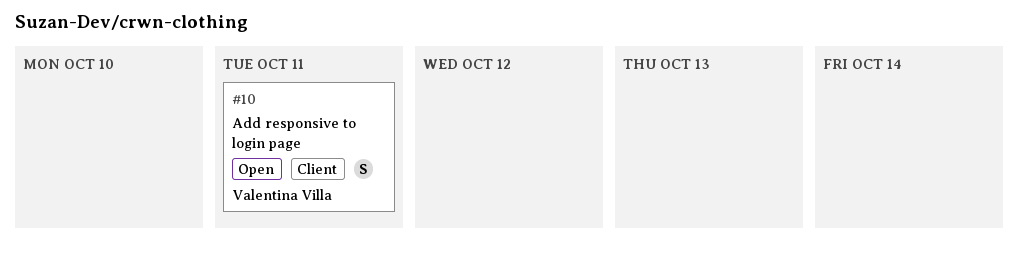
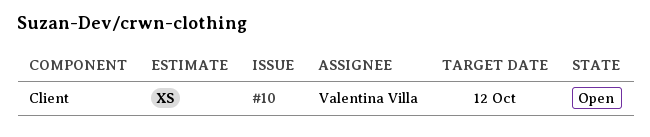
#10, estimate: S -> XS
#10, due: Oct 11 -> Oct 12

